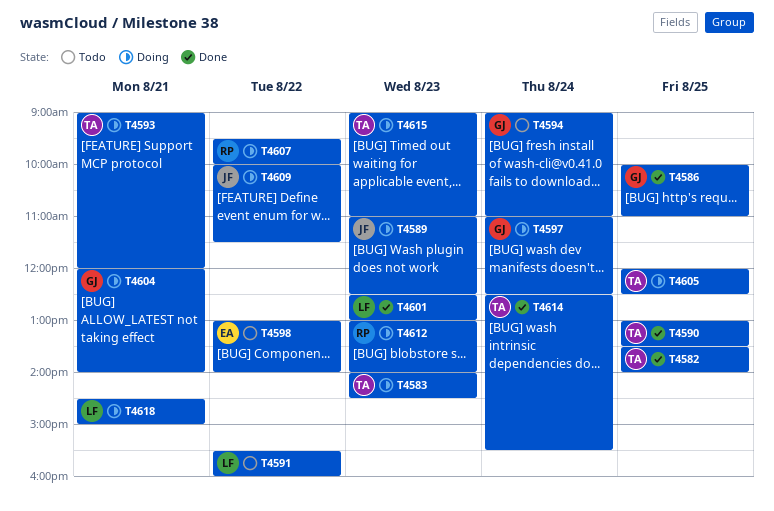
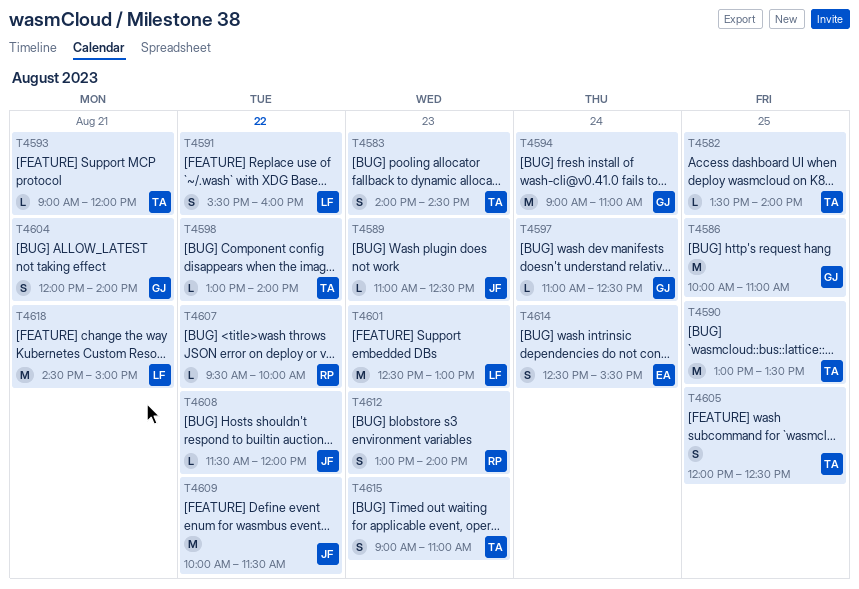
T4598, owner: EA -> TA
T4608: none -> present
T4614, owner: TA -> EA

